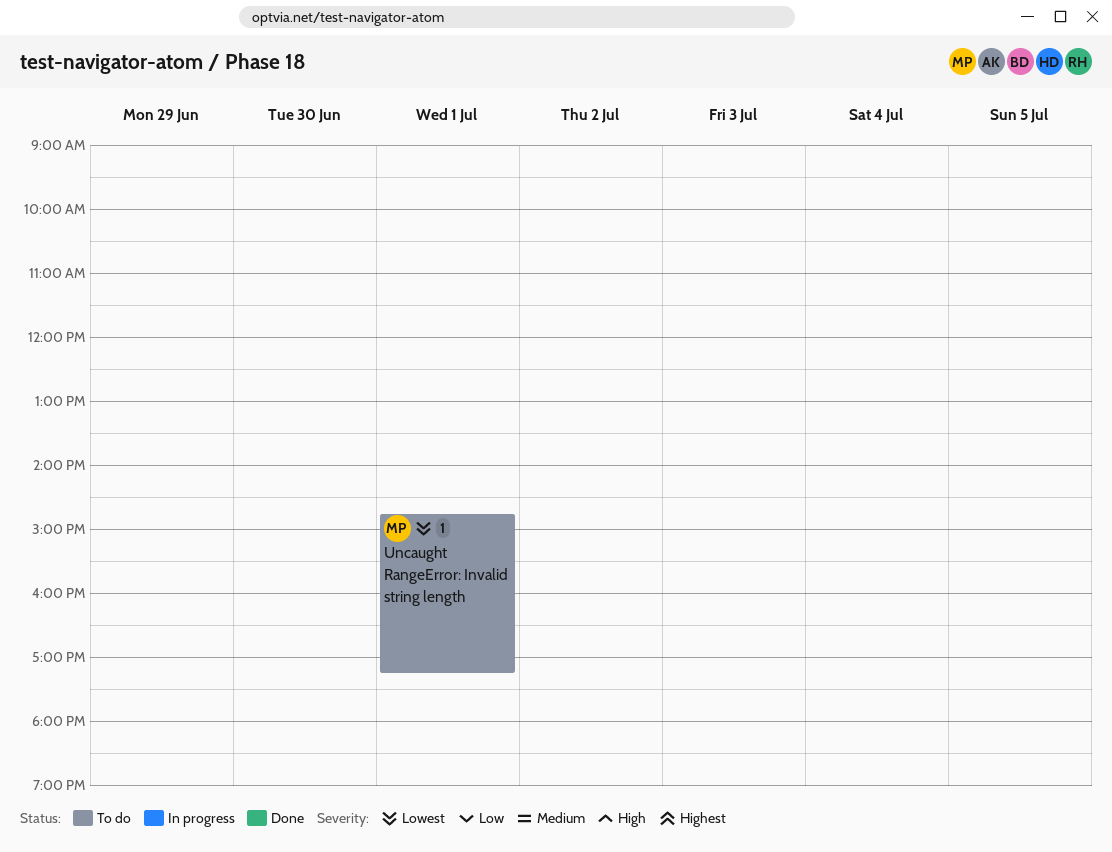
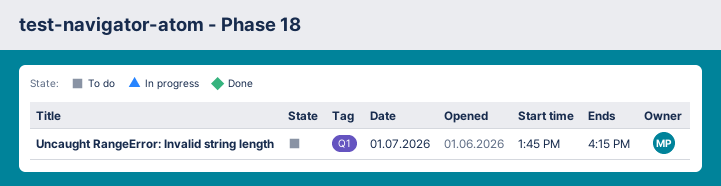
Uncaught RangeError: Invalid string length, begins: 14:45 -> 13:45
Uncaught RangeError: Invalid string length, ends: 17:15 -> 16:15

